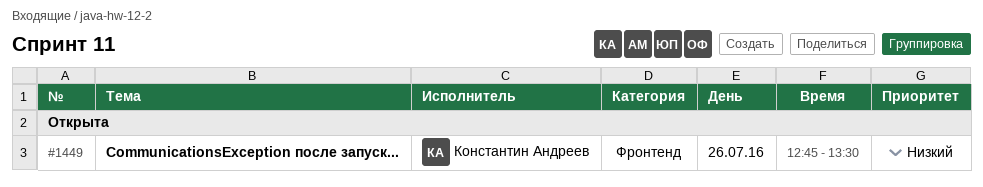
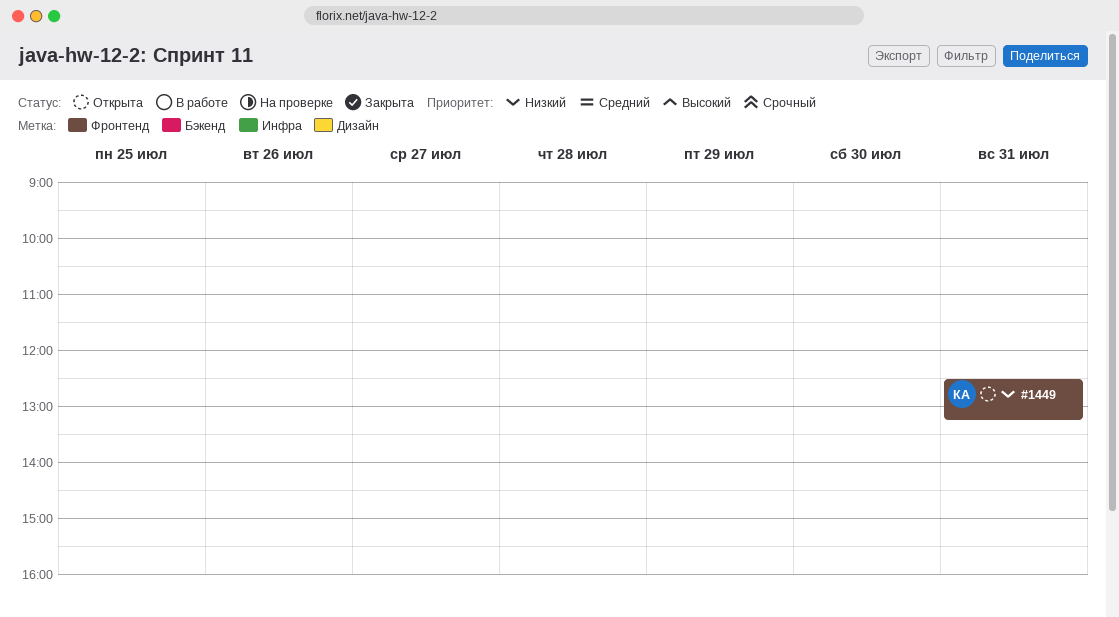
#1449, day: Jul 26 -> Jul 31
#1449, begins: 12:45 -> 12:30
#1449, ends: 13:30 -> 13:15

